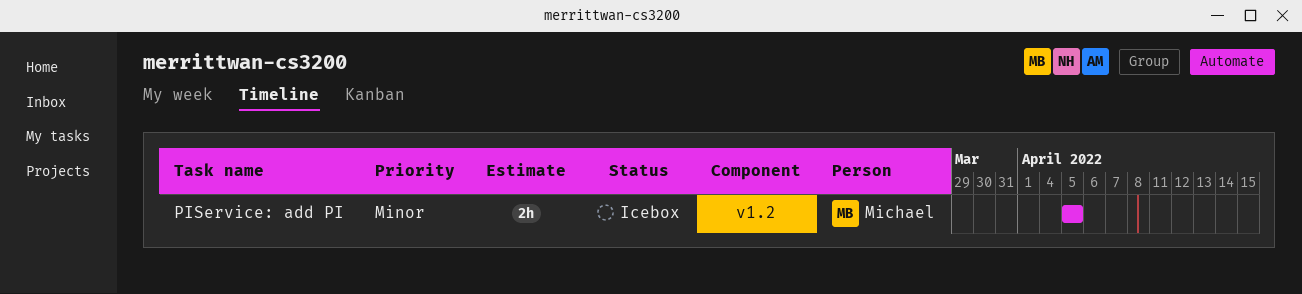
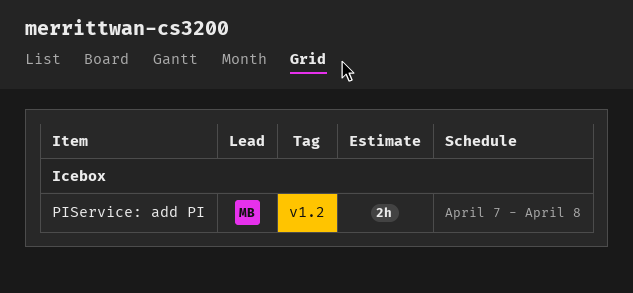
PIService: add PI, start: Apr 5 -> Apr 7
PIService: add PI, due: Apr 5 -> Apr 8

